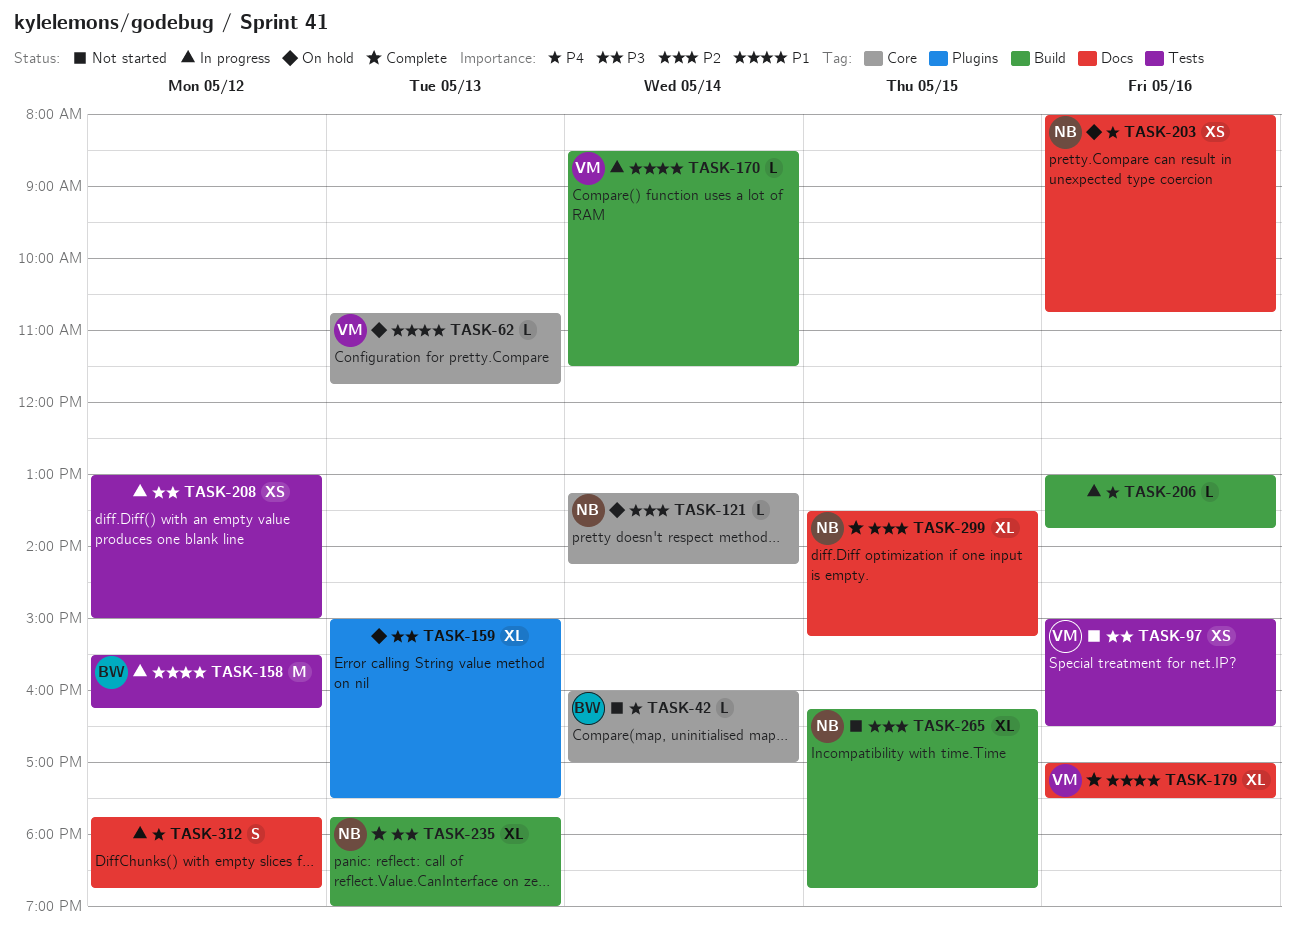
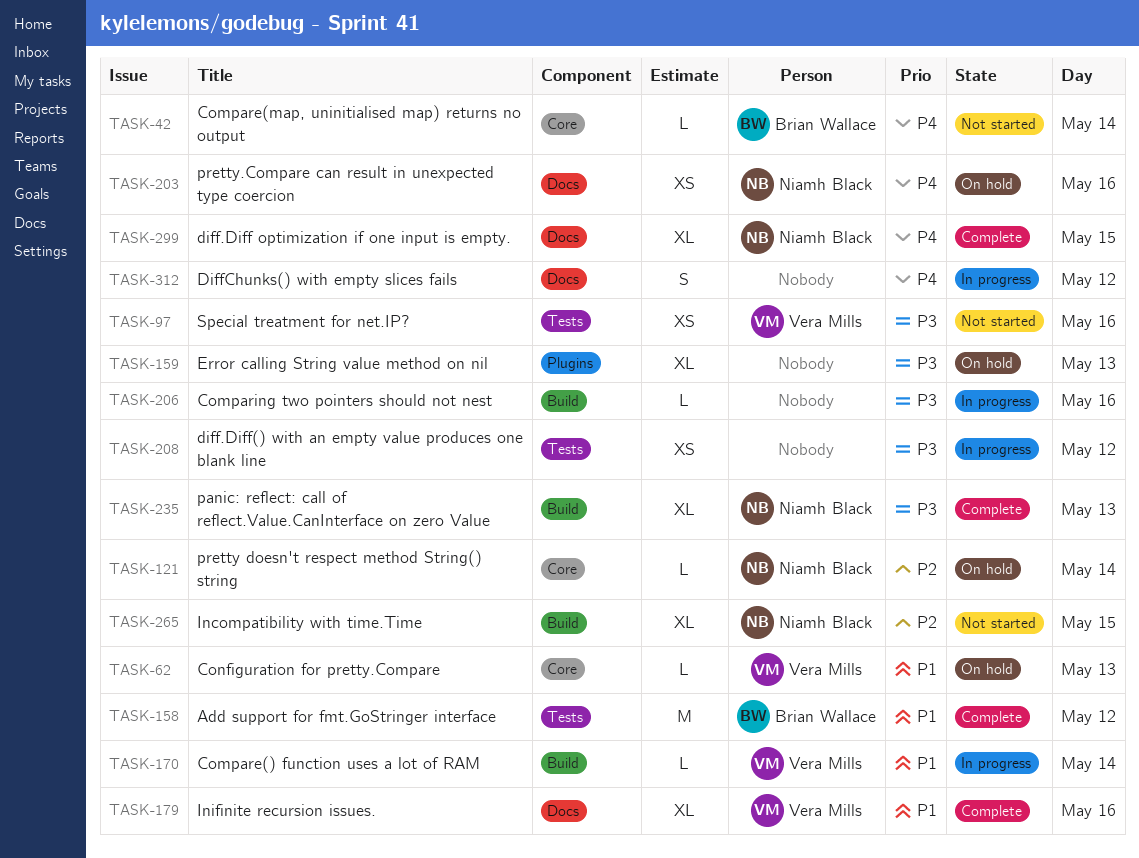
TASK-158, status: In progress -> Complete
TASK-206, priority: P4 -> P3
TASK-299, priority: P2 -> P4

